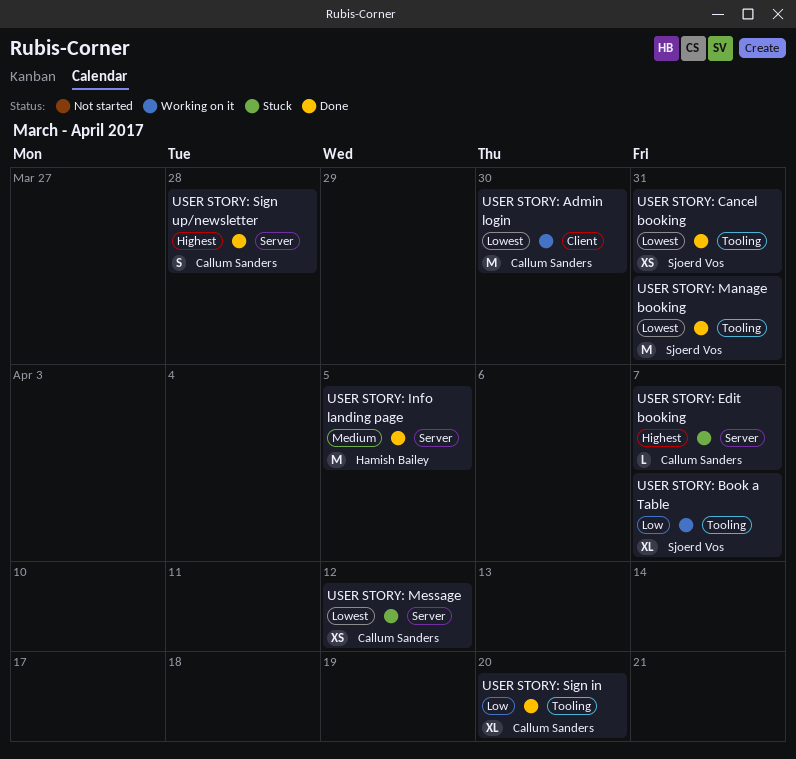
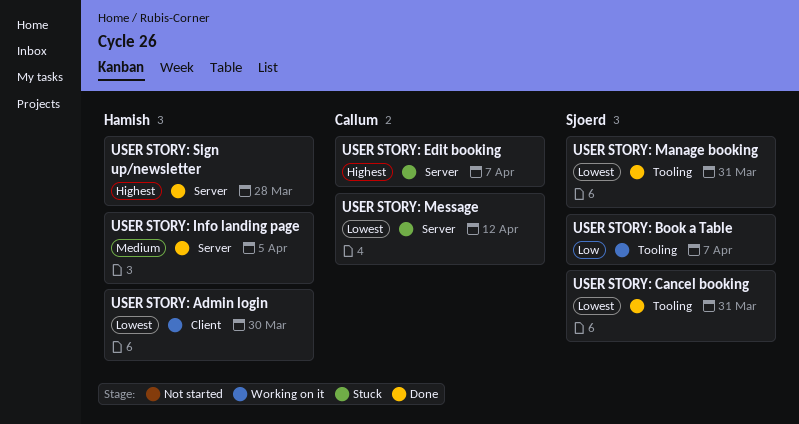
USER STORY: Admin login, owner: Callum Sanders -> Hamish Bailey
USER STORY: Sign in: present -> none
USER STORY: Sign up/newsletter, owner: Callum Sanders -> Hamish Bailey

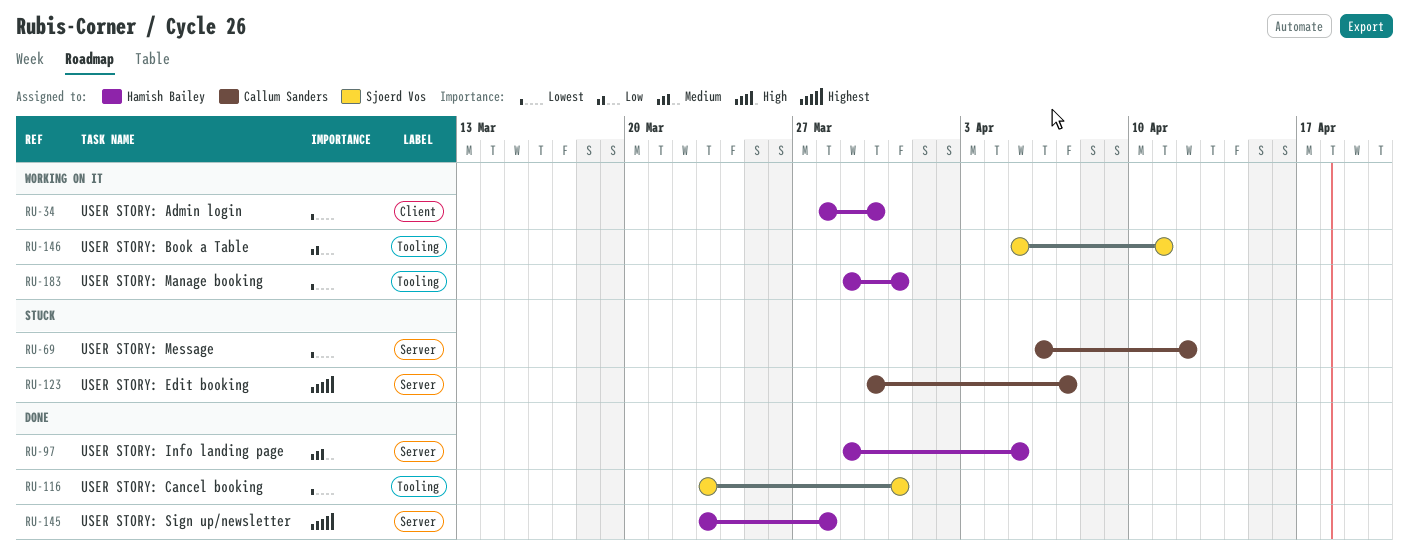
USER STORY: Book a Table, due: Apr 7 -> Apr 11
USER STORY: Manage booking, status: Done -> Working on it
USER STORY: Manage booking, owner: Sjoerd Vos -> Hamish Bailey

